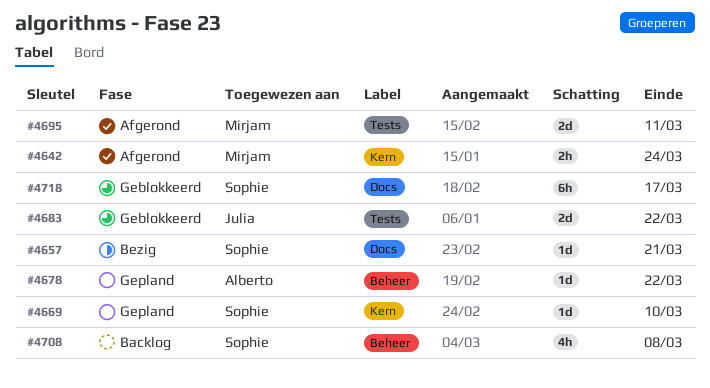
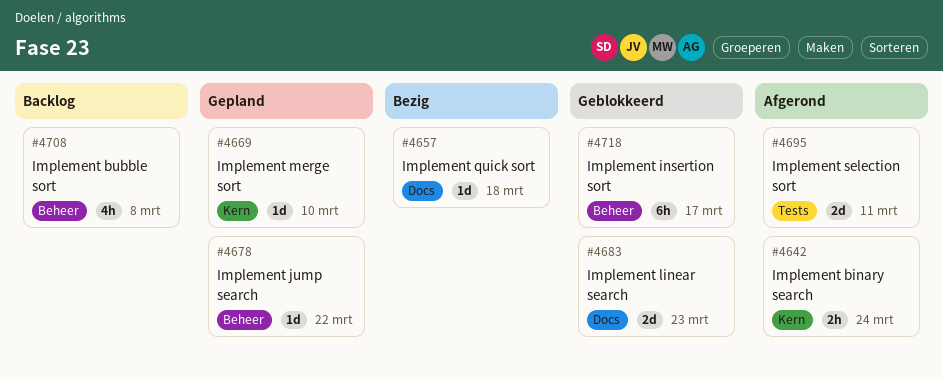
#4657, due: Mar 21 -> Mar 18
#4683, label: Tests -> Docs
#4683, due: Mar 22 -> Mar 23
#4718, label: Docs -> Beheer

